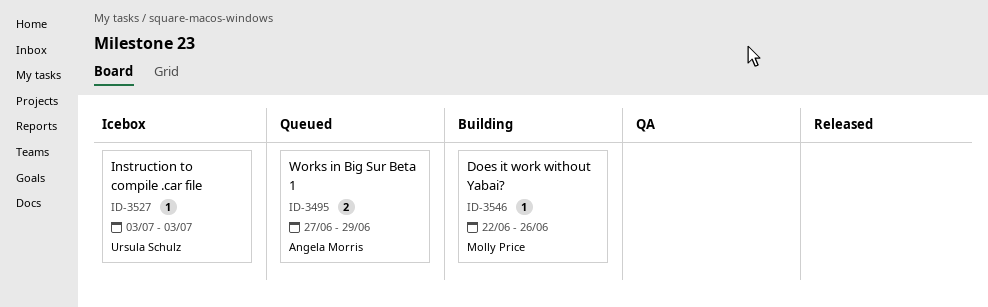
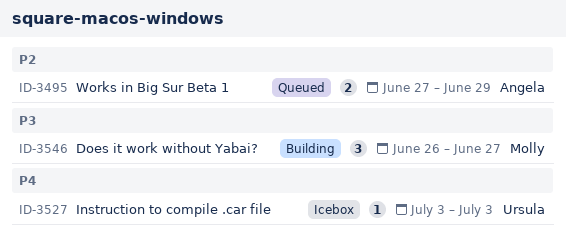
ID-3546, estimate: 1 -> 3
ID-3546, start: Jun 22 -> Jun 26
ID-3546, due: Jun 26 -> Jun 27

